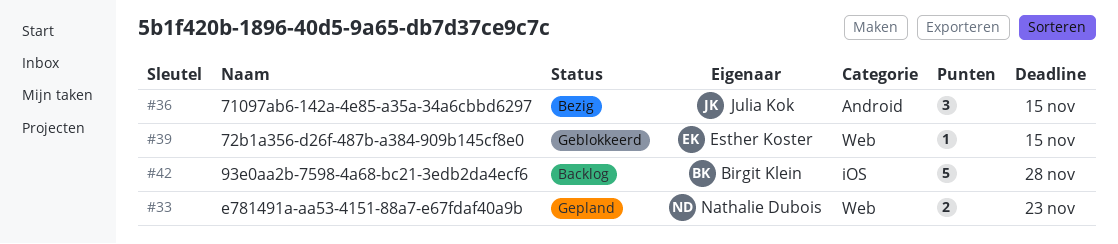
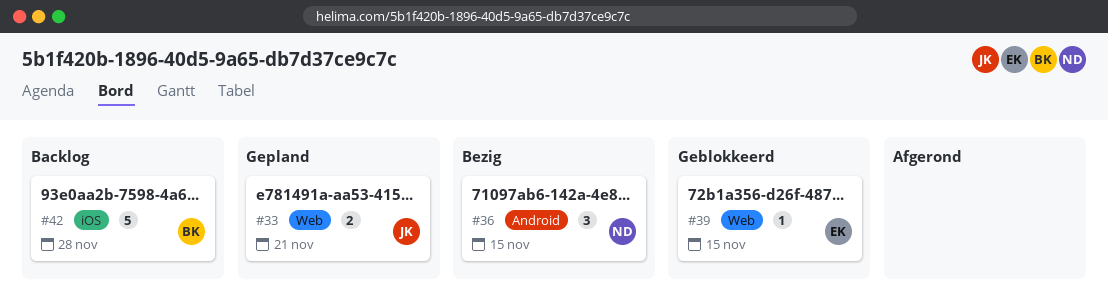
#33, owner: Nathalie Dubois -> Julia Kok
#33, due: Nov 23 -> Nov 21
#36, owner: Julia Kok -> Nathalie Dubois

